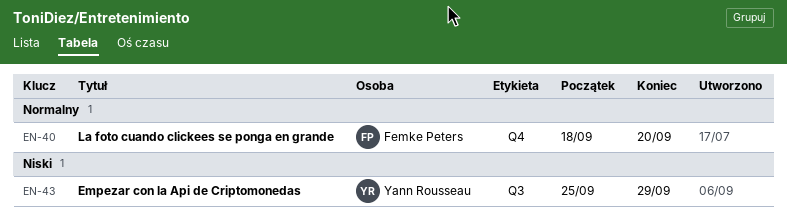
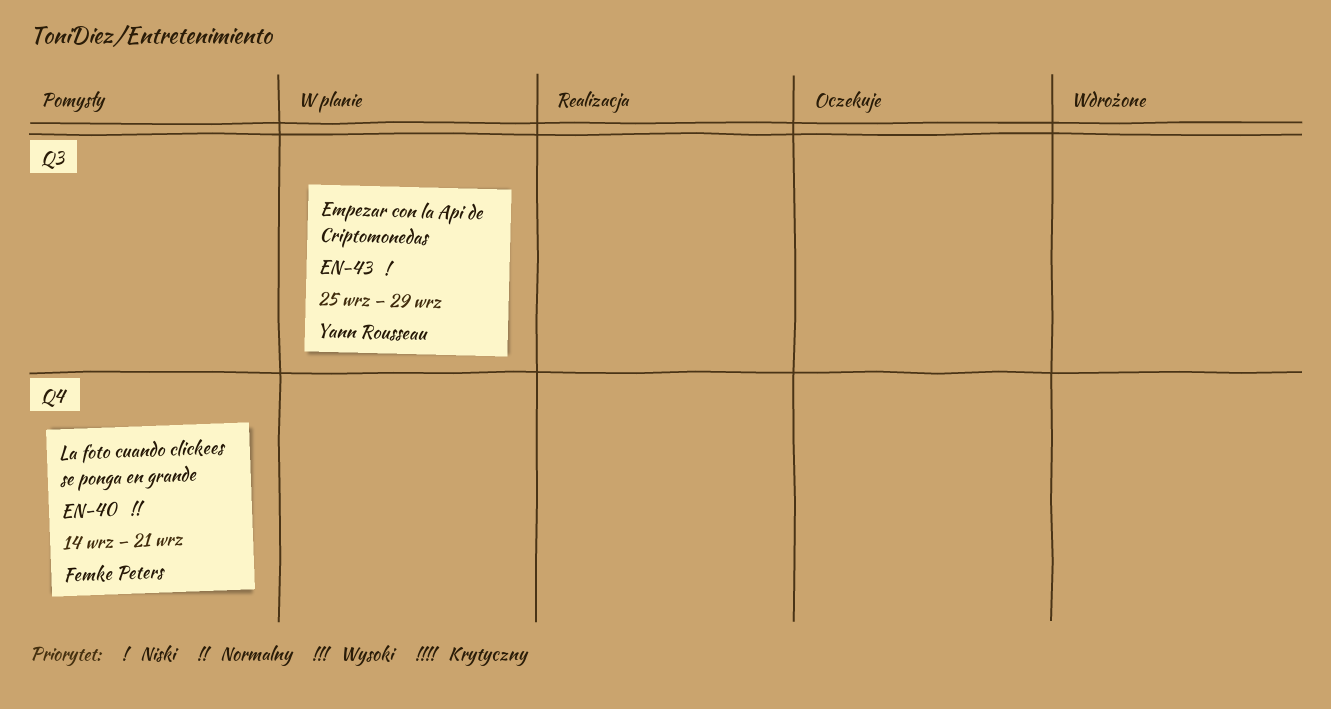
EN-40, start: Sep 18 -> Sep 14
EN-40, due: Sep 20 -> Sep 21

